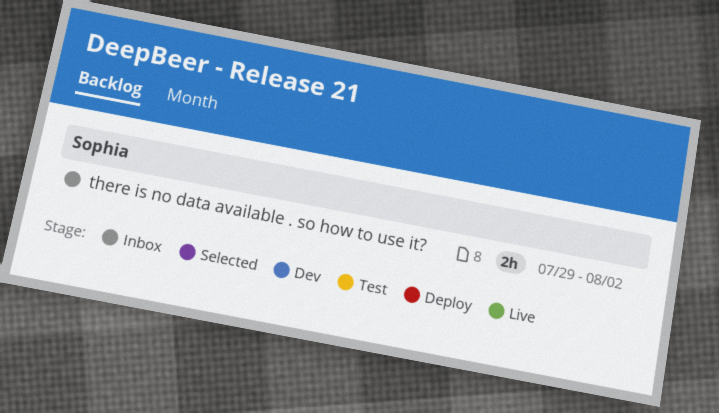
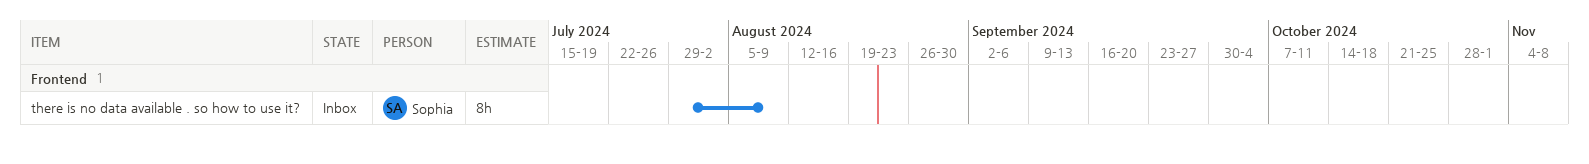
there is no data available . so how to use it?, estimate: 2h -> 8h
there is no data available . so how to use it?, due: Aug 2 -> Aug 9

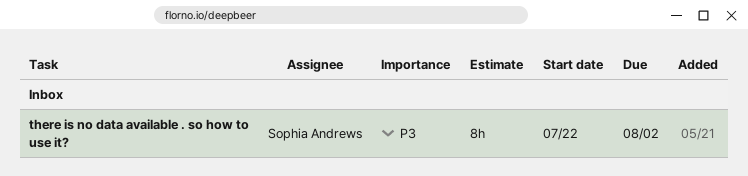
there is no data available . so how to use it?, start: Jul 29 -> Jul 22
there is no data available . so how to use it?, due: Aug 9 -> Aug 2

